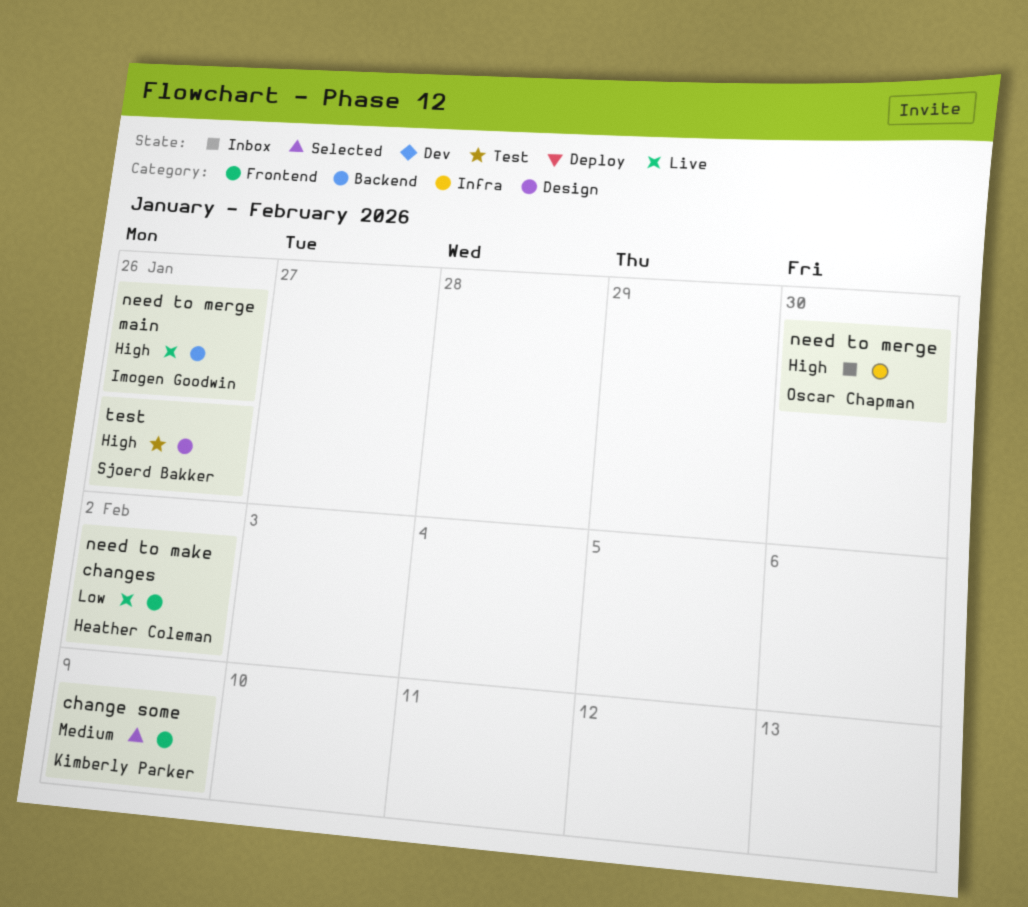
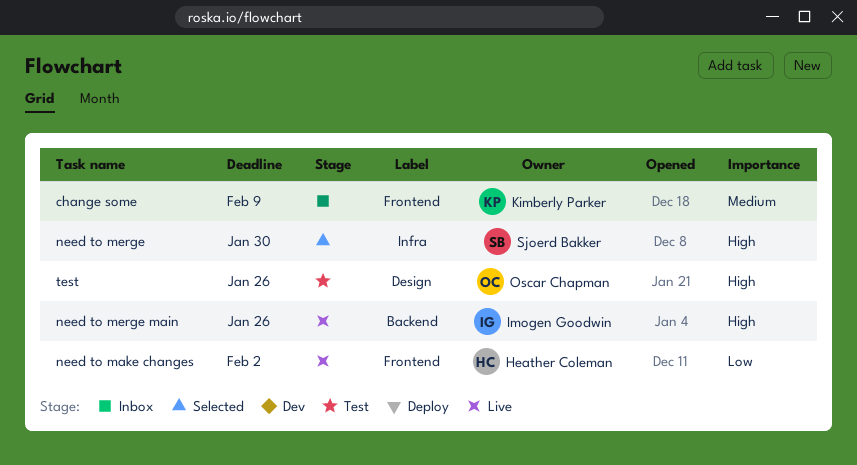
change some, status: Selected -> Inbox
need to merge, status: Inbox -> Selected
need to merge, owner: Oscar Chapman -> Sjoerd Bakker
test, owner: Sjoerd Bakker -> Oscar Chapman

